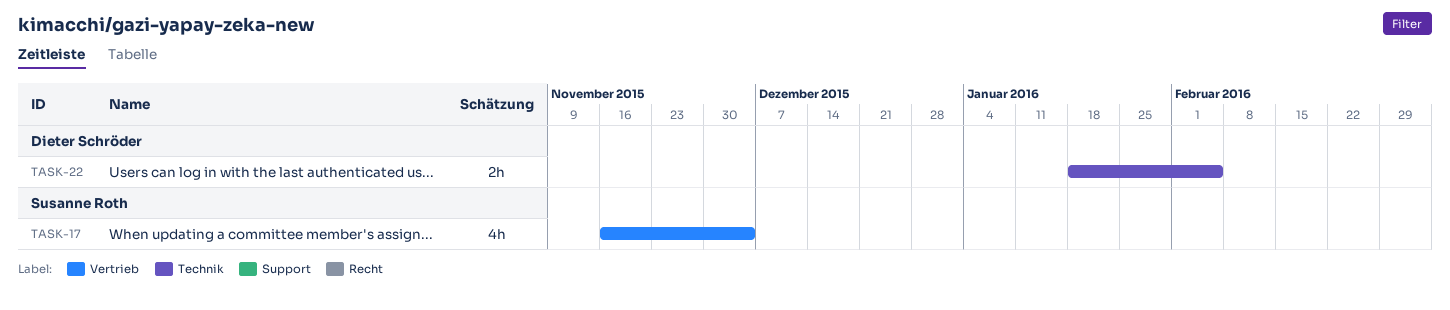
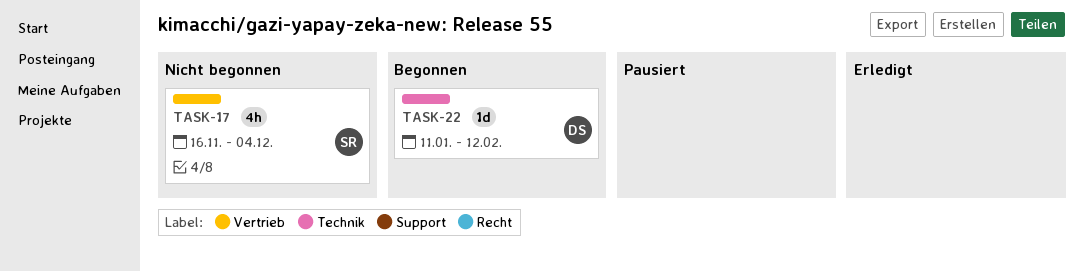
TASK-22, estimate: 2h -> 1d
TASK-22, start: Jan 18 -> Jan 11
TASK-22, due: Feb 5 -> Feb 12

